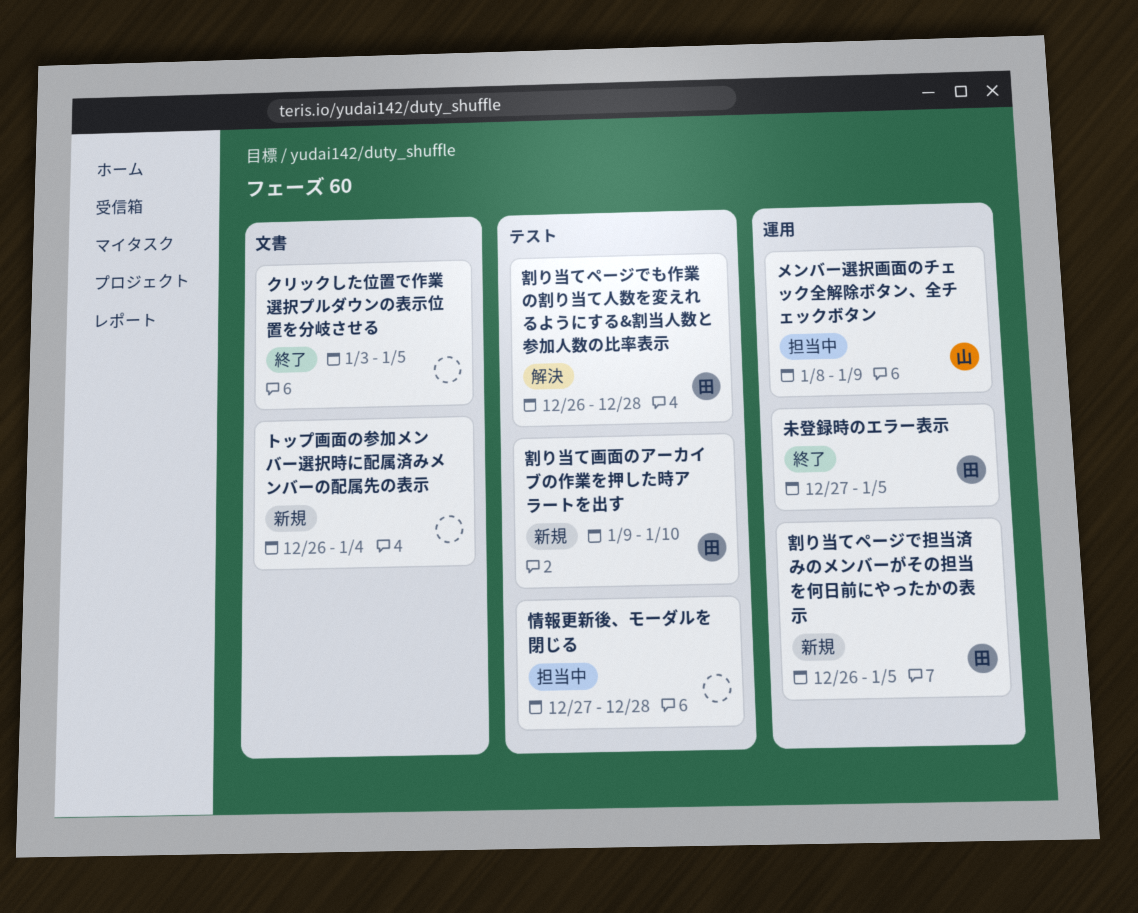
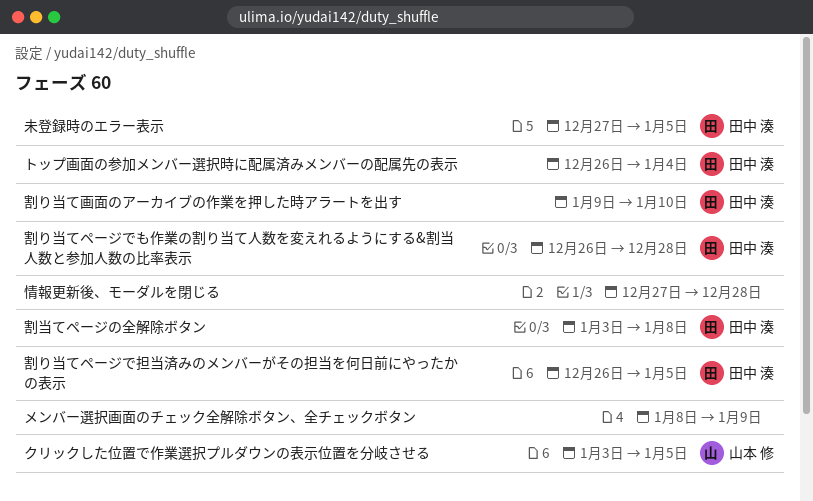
クリックした位置で作業選択プルダウンの表示位置を分岐させる, owner: none -> 山本 修
トップ画面の参加メンバー選択時に配属済みメンバーの配属先の表示, owner: none -> 田中 湊
メンバー選択画面のチェック全解除ボタン、全チェックボタン, owner: 山本 修 -> none
割当てページの全解除ボタン: none -> present

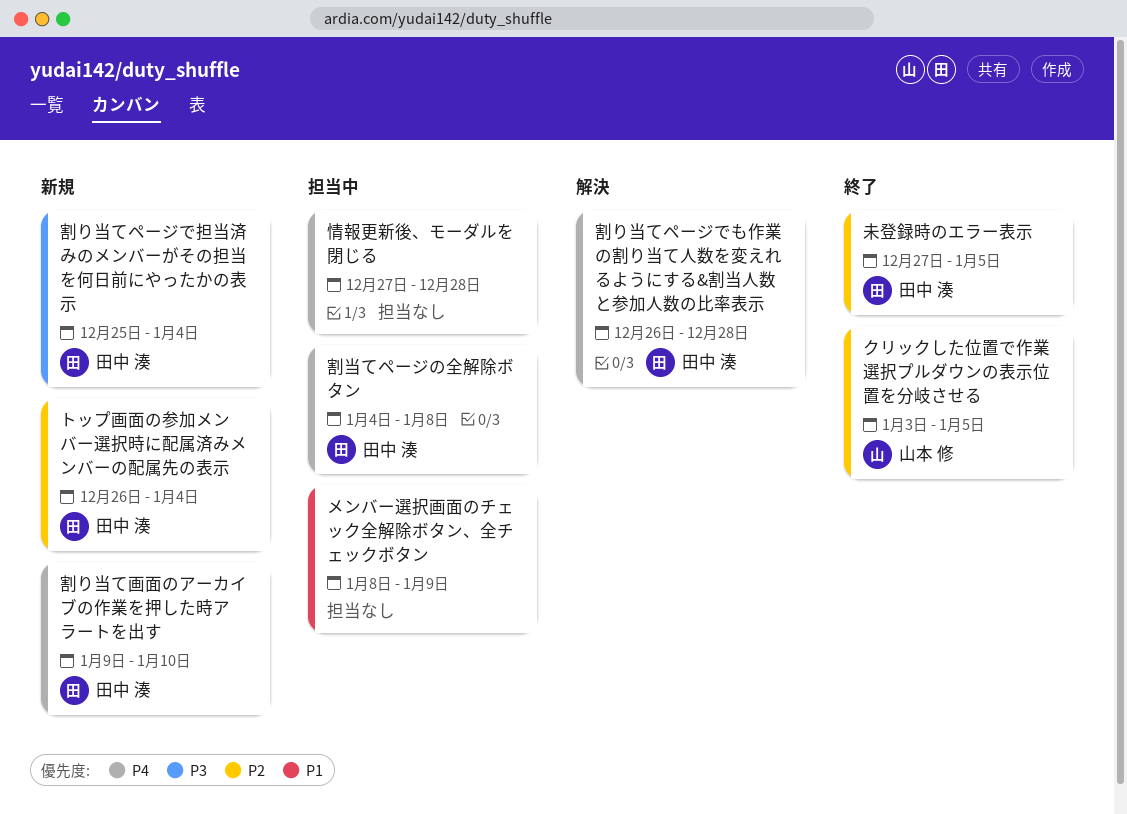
割り当てページで担当済みのメンバーがその担当を何日前にやったかの表示, start: Dec 26 -> Dec 25
割り当てページで担当済みのメンバーがその担当を何日前にやったかの表示, due: Jan 5 -> Jan 4
割当てページの全解除ボタン, start: Jan 3 -> Jan 4

